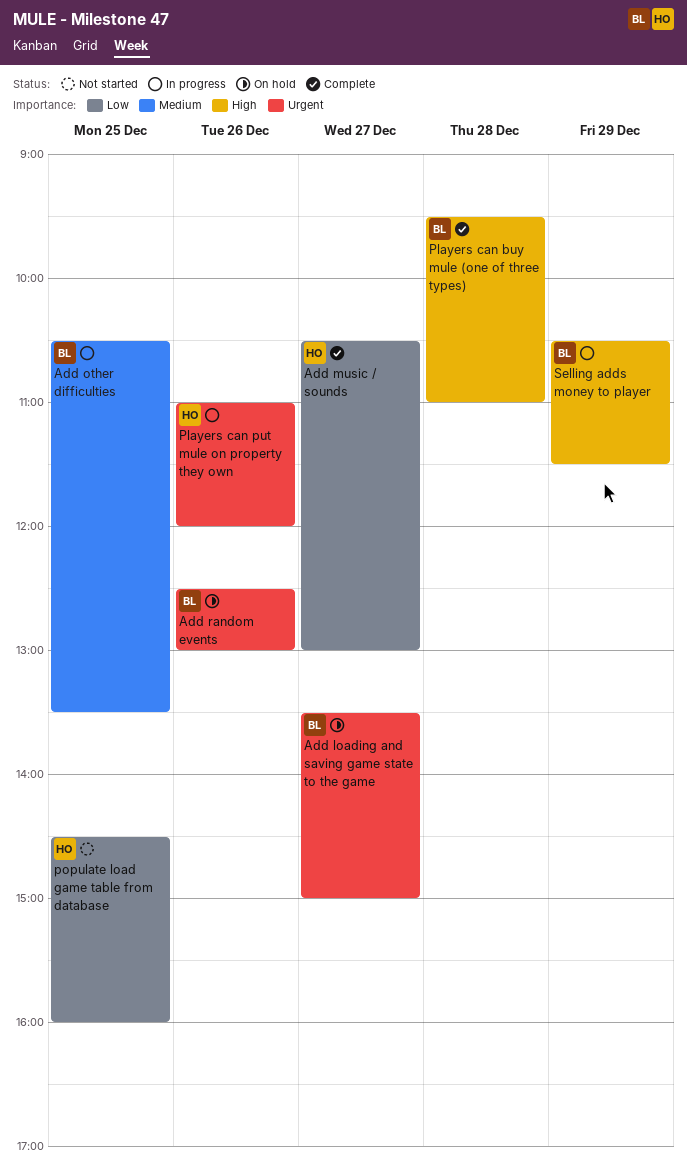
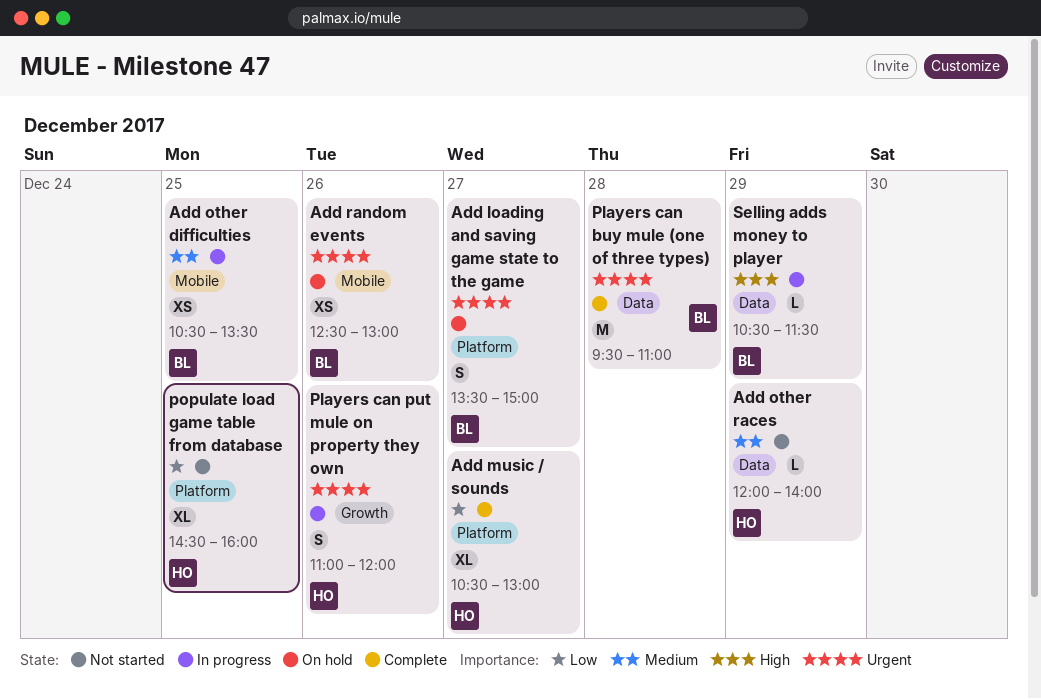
Add other races: none -> present
Players can buy mule (one of three types), priority: High -> Urgent

